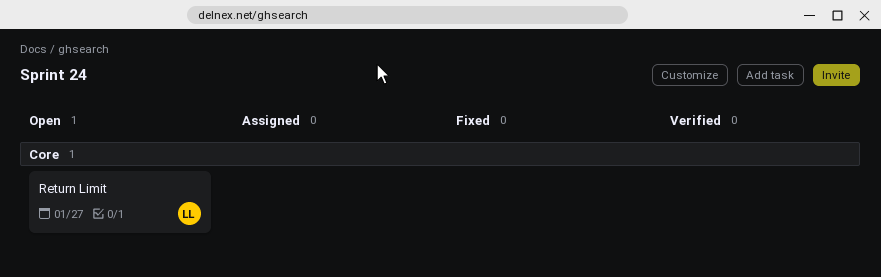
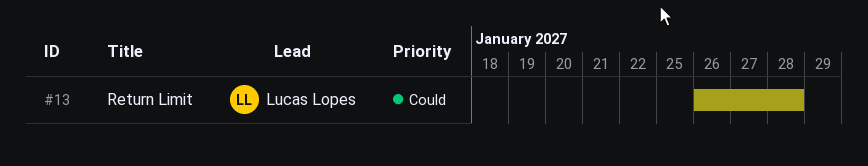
Return Limit, due: Jan 27 -> Jan 28

